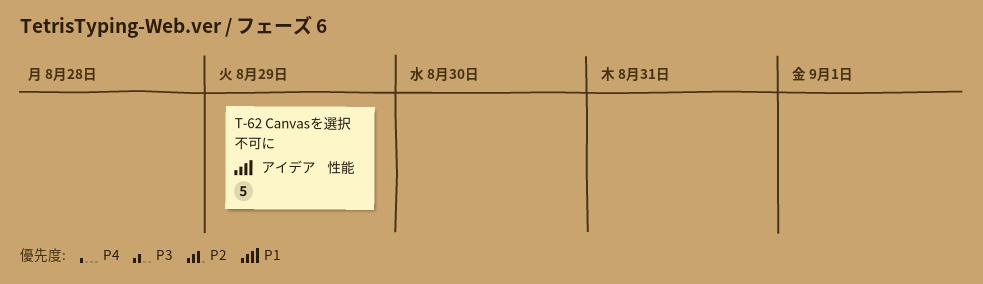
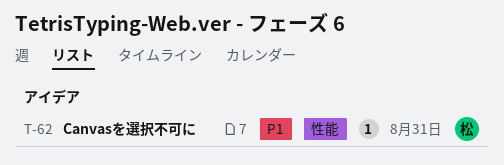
T-62, estimate: 5 -> 1
T-62, due: Aug 29 -> Aug 31

